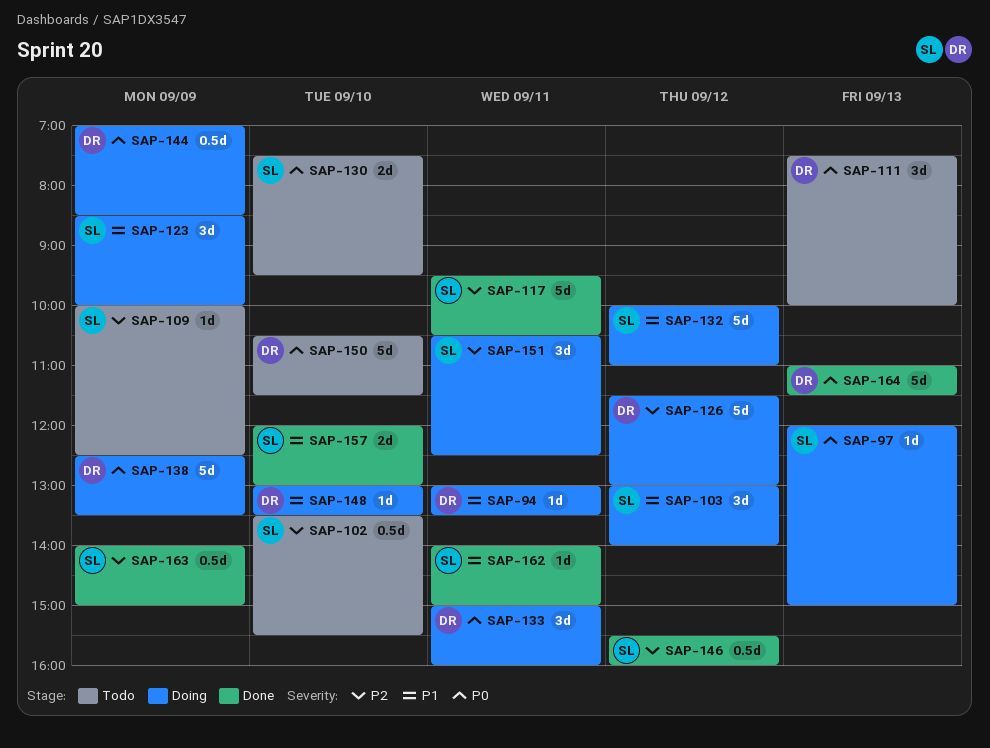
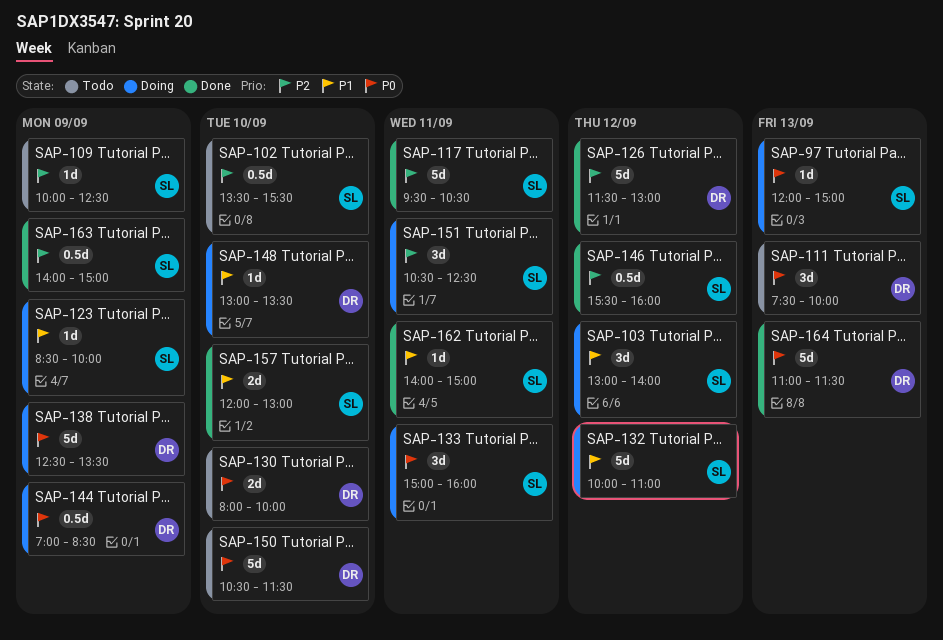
SAP-94: present -> none
SAP-123, estimate: 3d -> 1d
SAP-126, status: Doing -> Done
SAP-130, owner: SL -> DR
SAP-130, begins: 07:30 -> 08:00
SAP-130, ends: 09:30 -> 10:00
SAP-133, owner: DR -> SL

